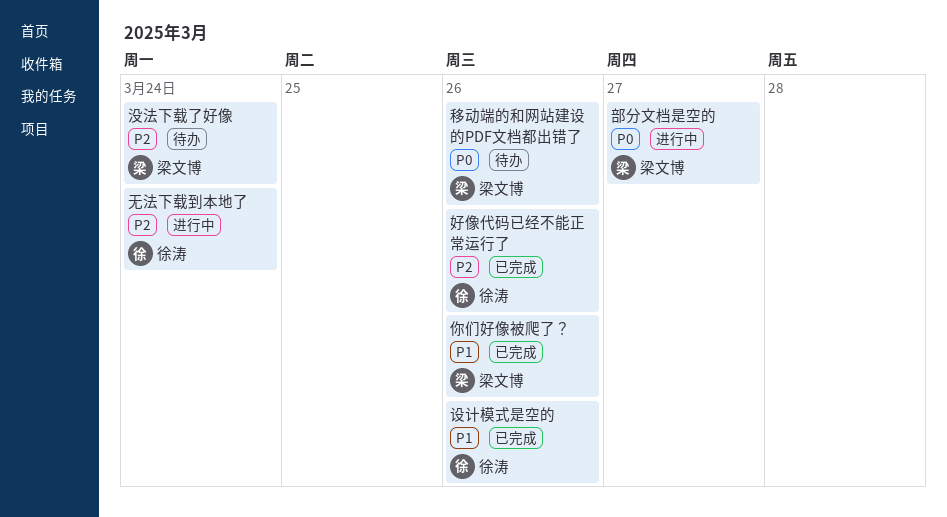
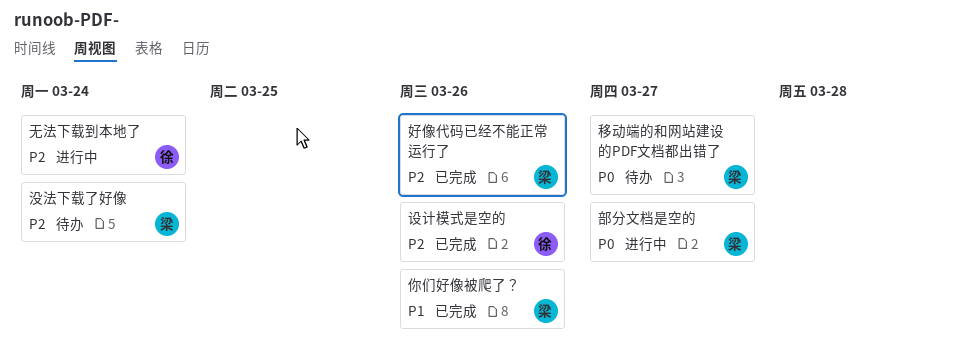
好像代码已经不能正常运行了, owner: 徐涛 -> 梁文博
移动端的和网站建设的PDF文档都出错了, due: Mar 26 -> Mar 27
设计模式是空的, priority: P1 -> P2

